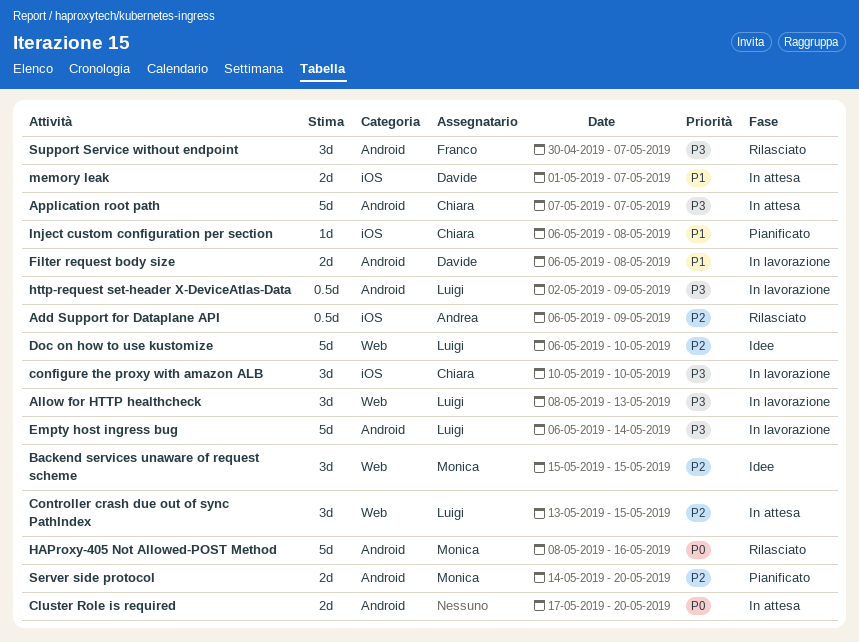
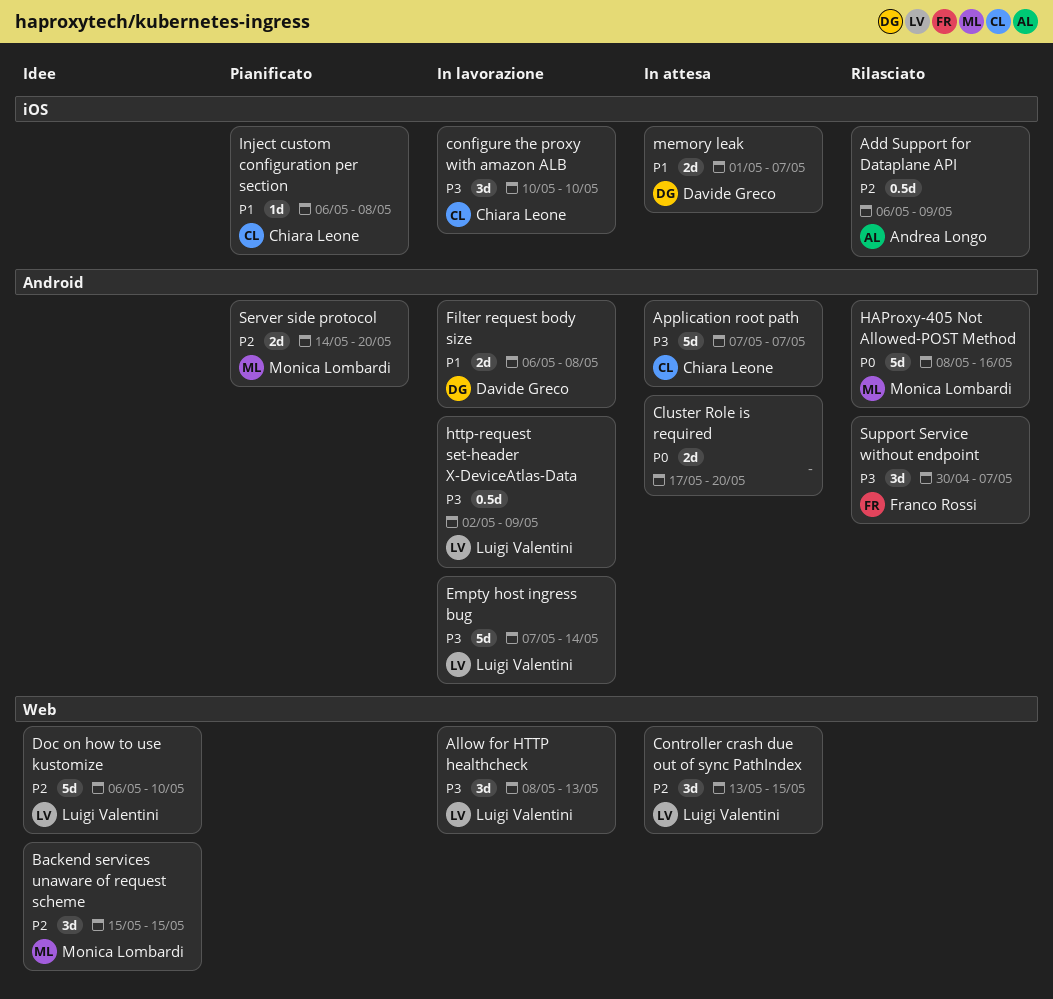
Empty host ingress bug, start: May 6 -> May 7

